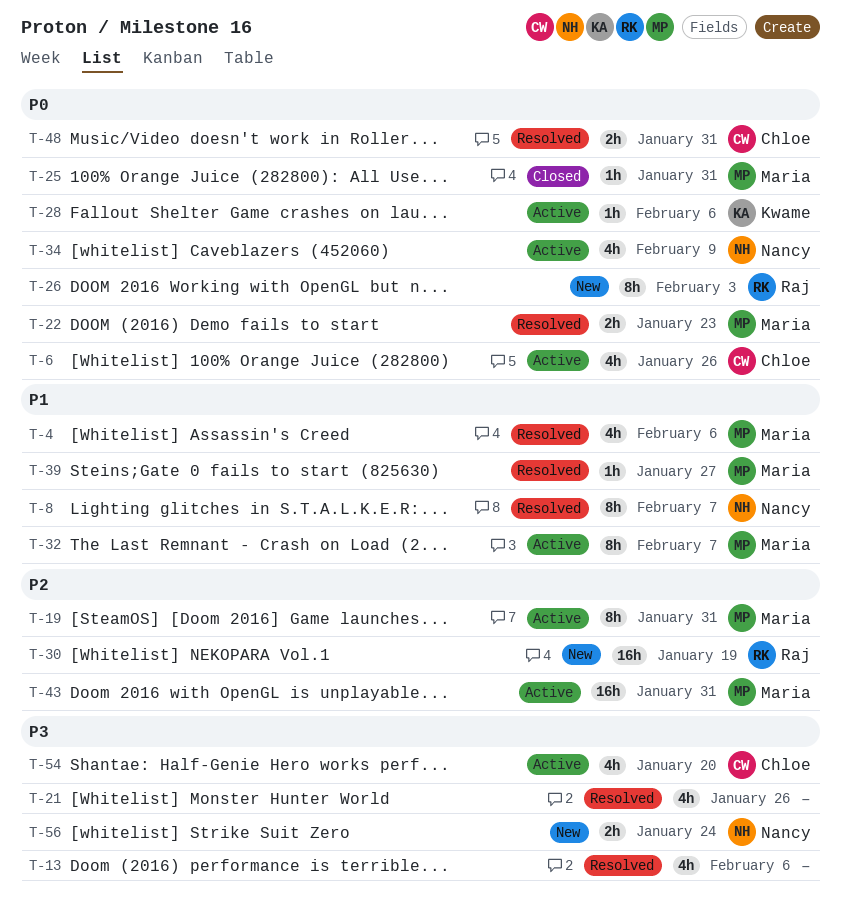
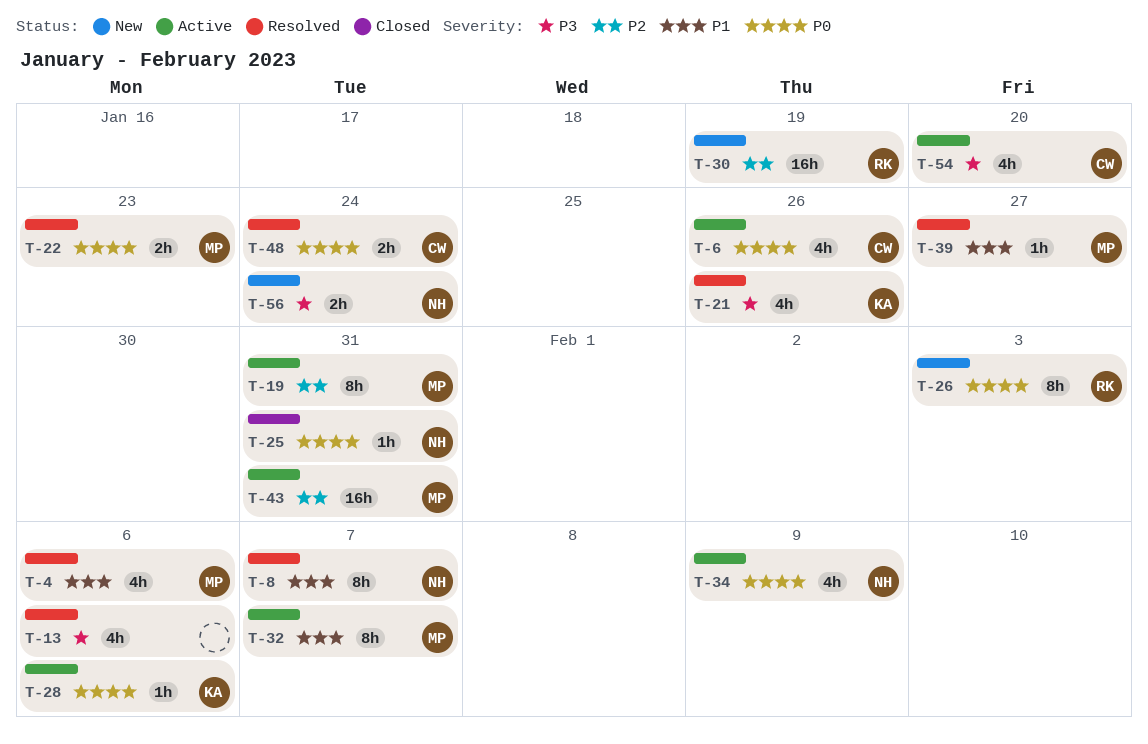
T-21, owner: none -> Kwame
T-25, owner: Maria -> Nancy
T-48, due: Jan 31 -> Jan 24

